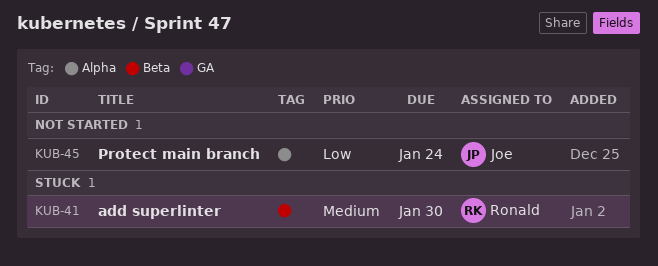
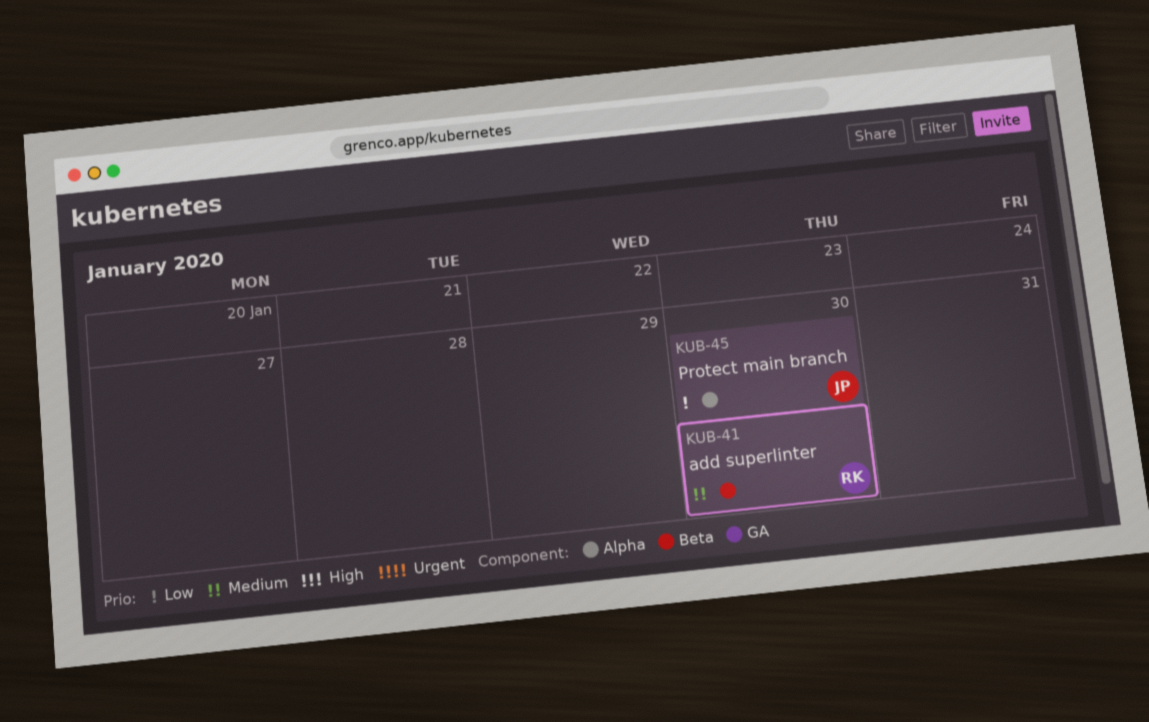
KUB-45, due: Jan 24 -> Jan 30

